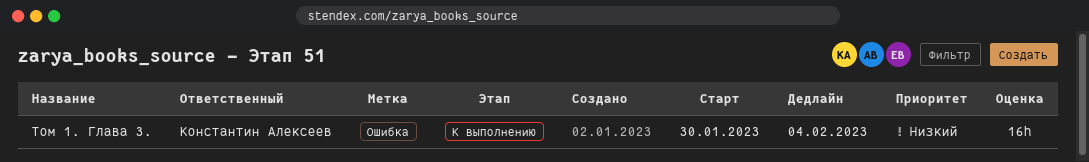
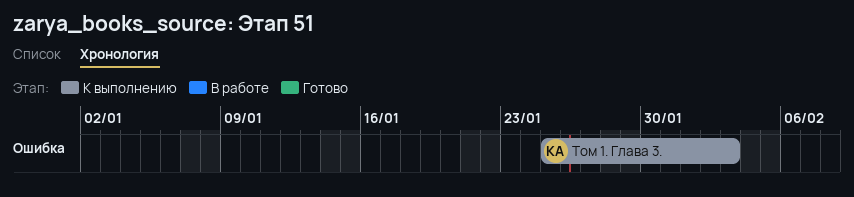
Том 1. Глава 3., start: Jan 30 -> Jan 25
Том 1. Глава 3., due: Feb 4 -> Feb 3

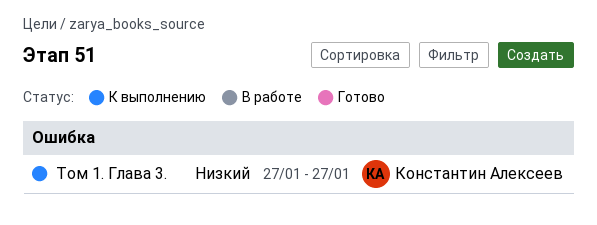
Том 1. Глава 3., start: Jan 25 -> Jan 27
Том 1. Глава 3., due: Feb 3 -> Jan 27

